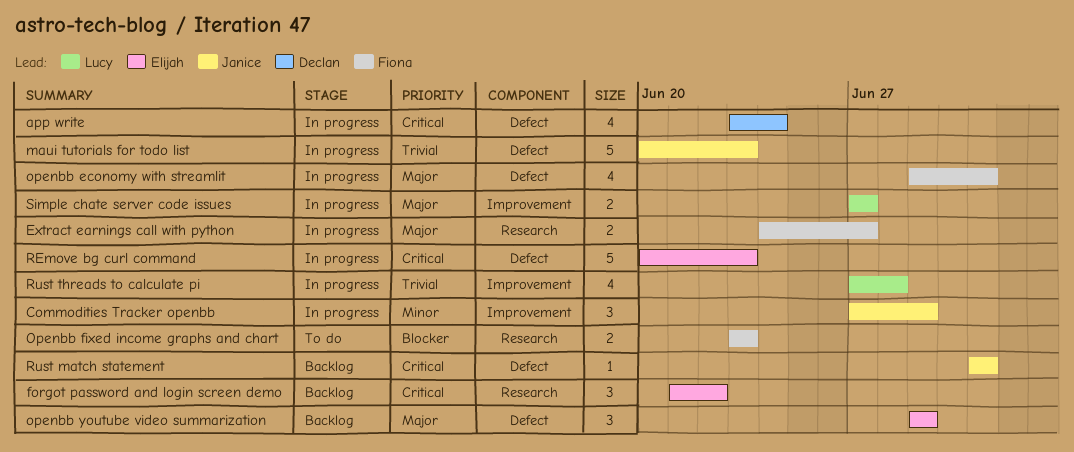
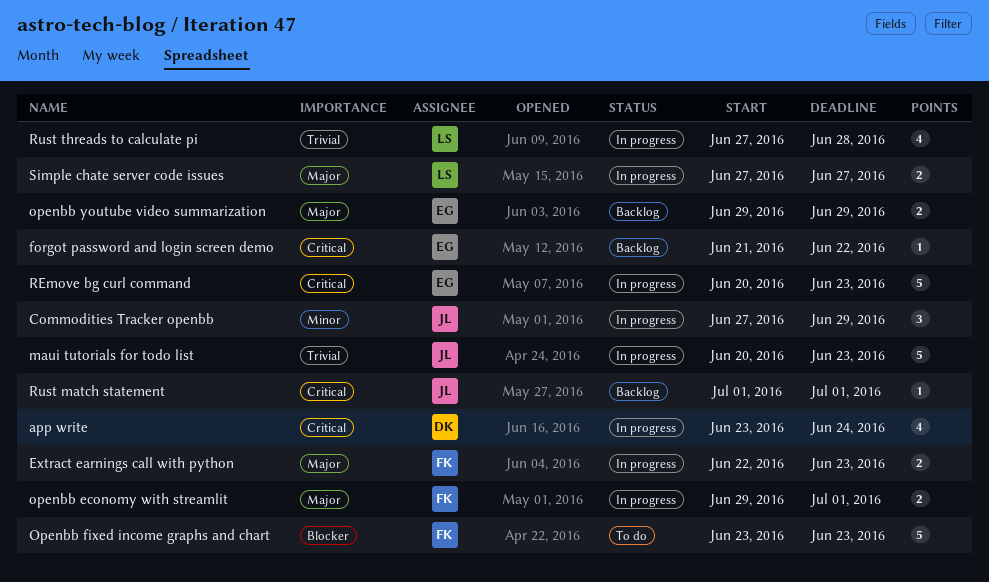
Extract earnings call with python, start: Jun 24 -> Jun 22
Extract earnings call with python, due: Jun 27 -> Jun 23
forgot password and login screen demo, estimate: 3 -> 1
openbb economy with streamlit, estimate: 4 -> 2
Openbb fixed income graphs and chart, estimate: 2 -> 5
openbb youtube video summarization, estimate: 3 -> 2

